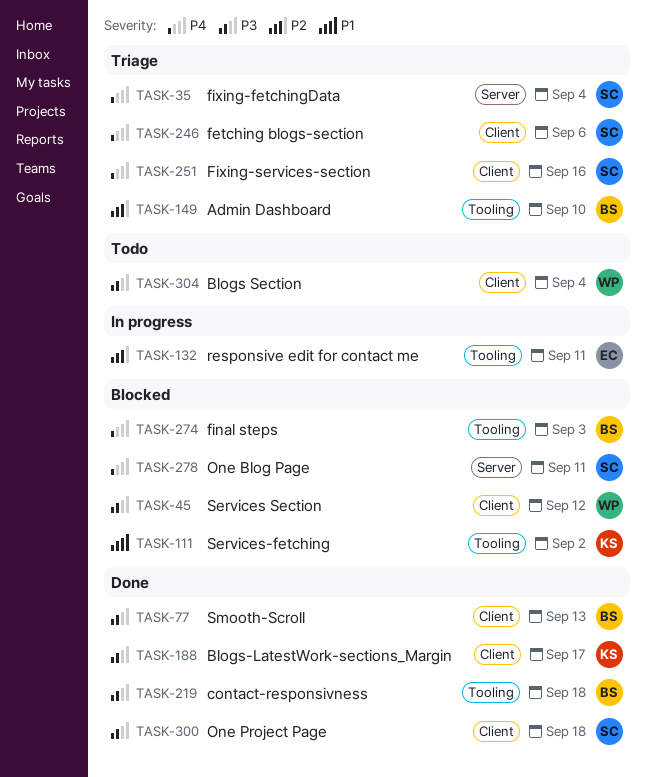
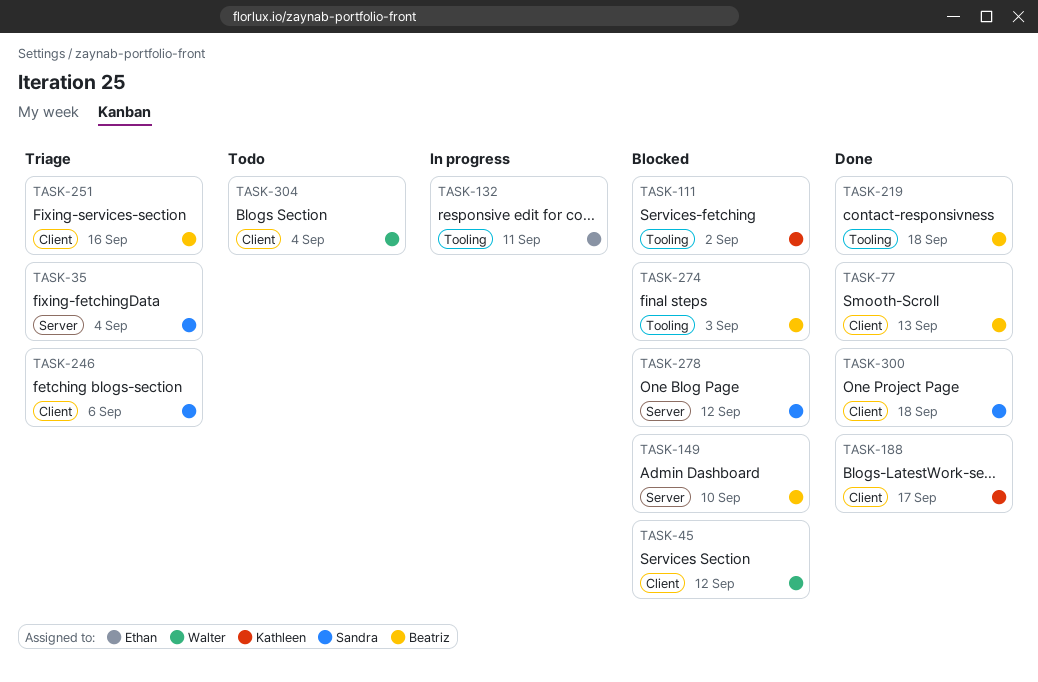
TASK-149, status: Triage -> Blocked
TASK-149, label: Tooling -> Server
TASK-251, owner: Sandra -> Beatriz
TASK-278, due: Sep 11 -> Sep 12

